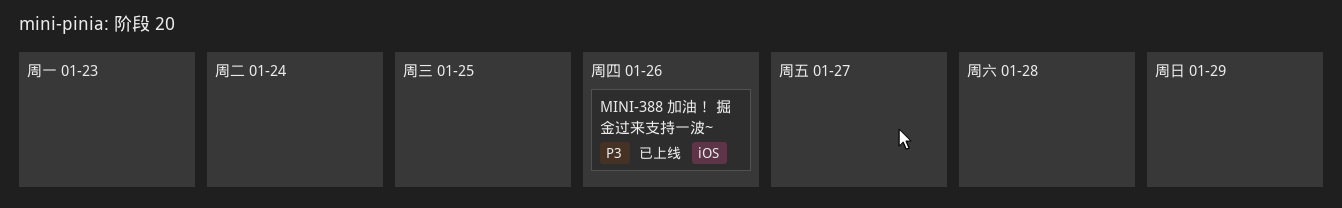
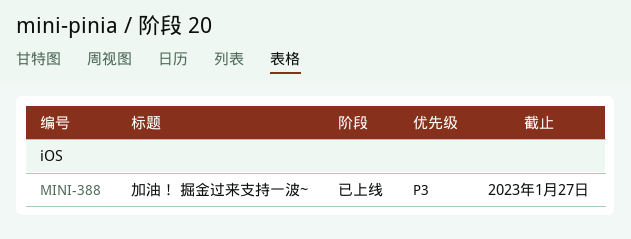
MINI-388, due: Jan 26 -> Jan 27

